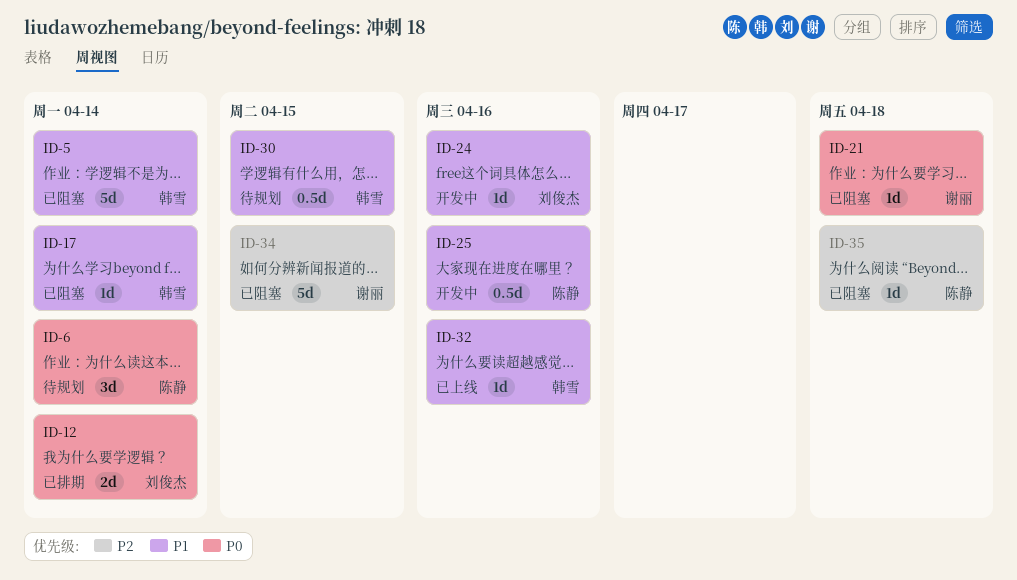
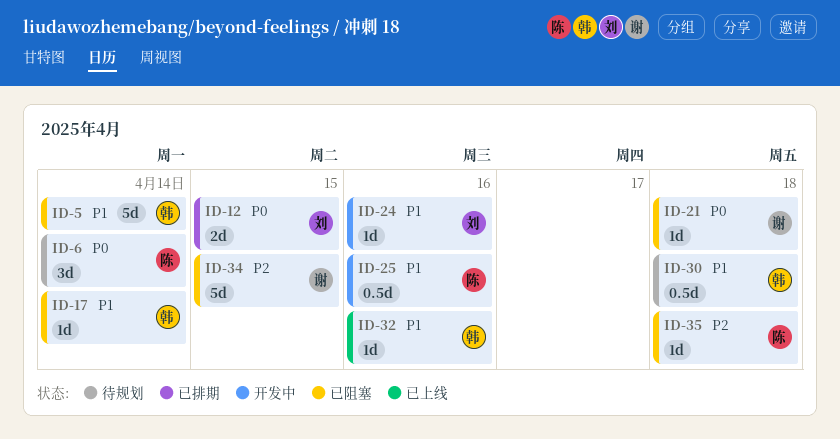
ID-12, due: Apr 14 -> Apr 15
ID-30, due: Apr 15 -> Apr 18

